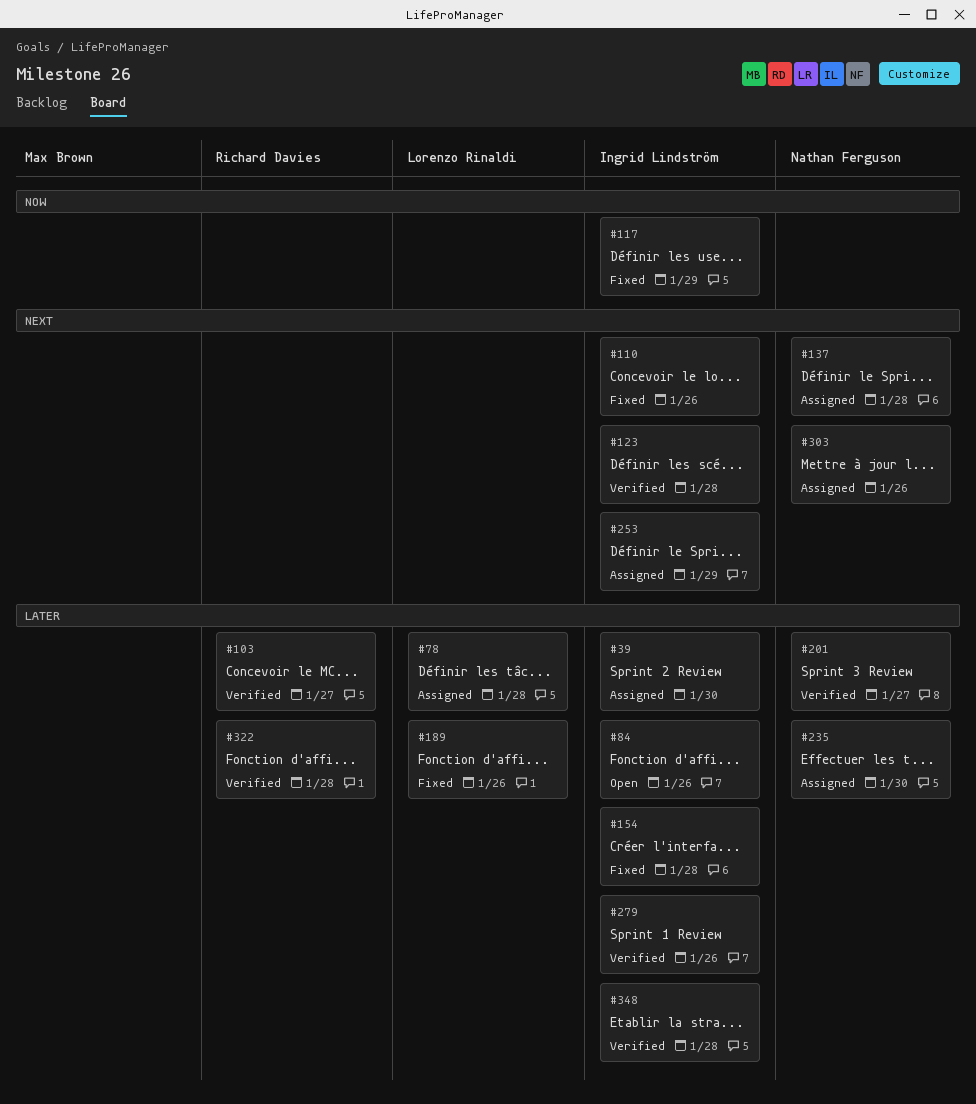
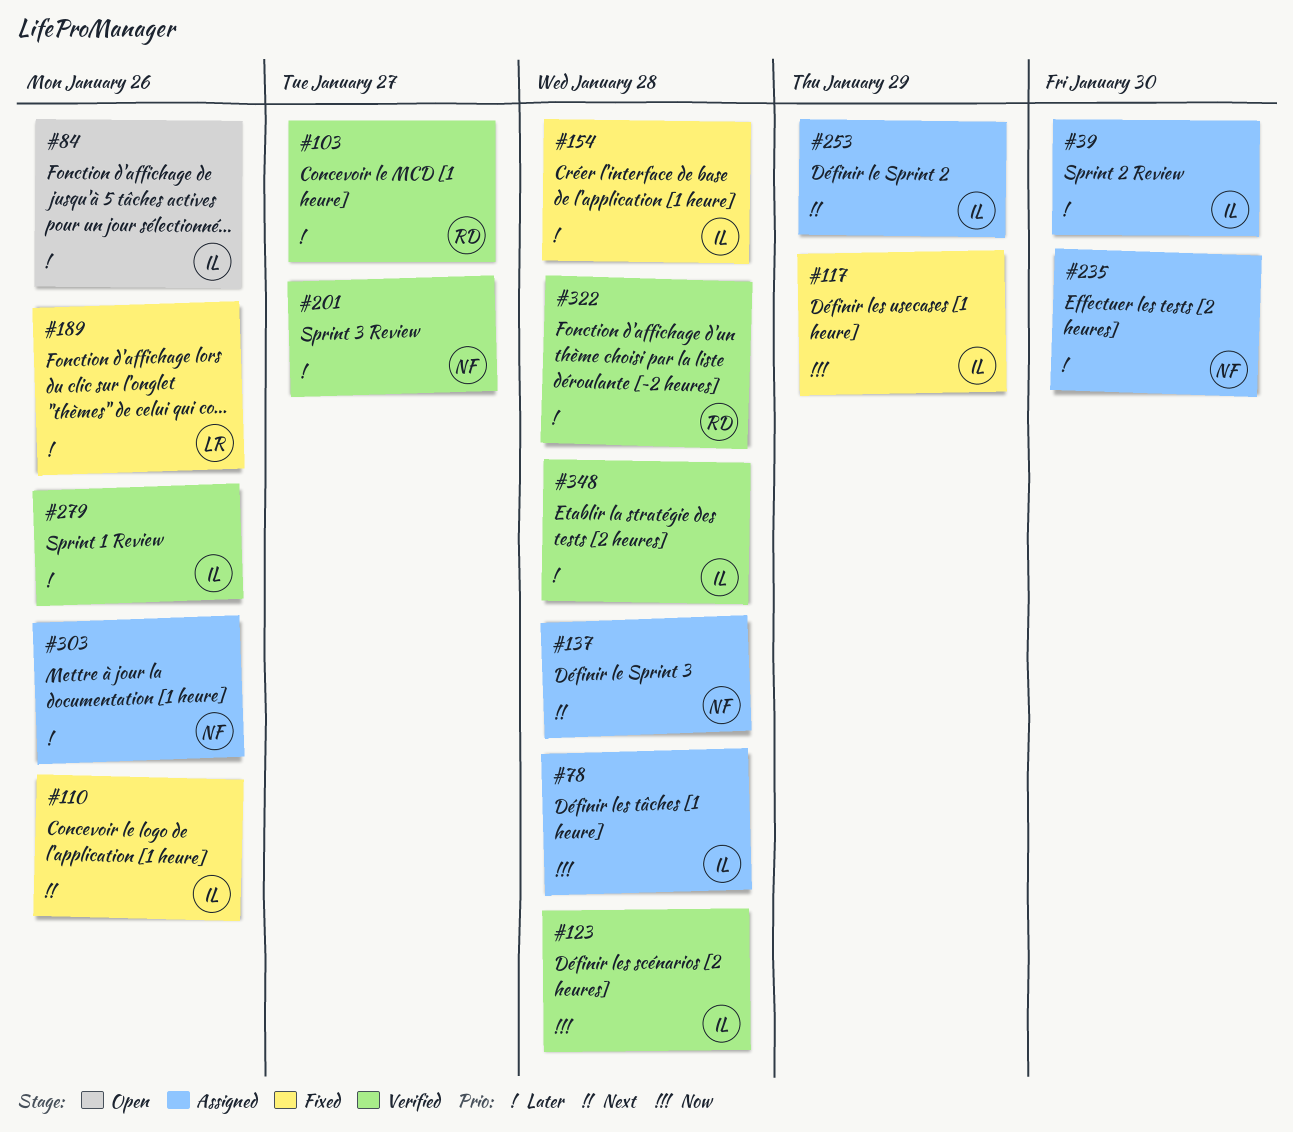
#78, owner: Lorenzo Rinaldi -> Ingrid Lindström
#78, priority: Later -> Now
#123, priority: Next -> Now
#303, priority: Next -> Later

